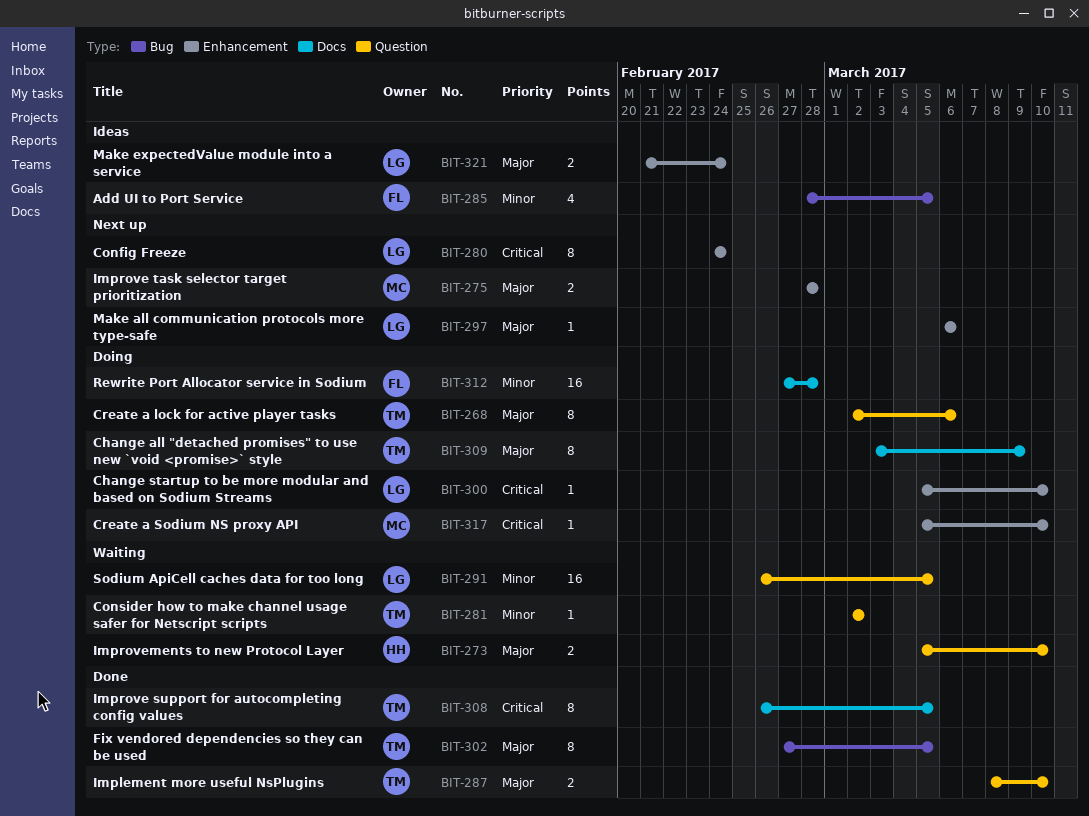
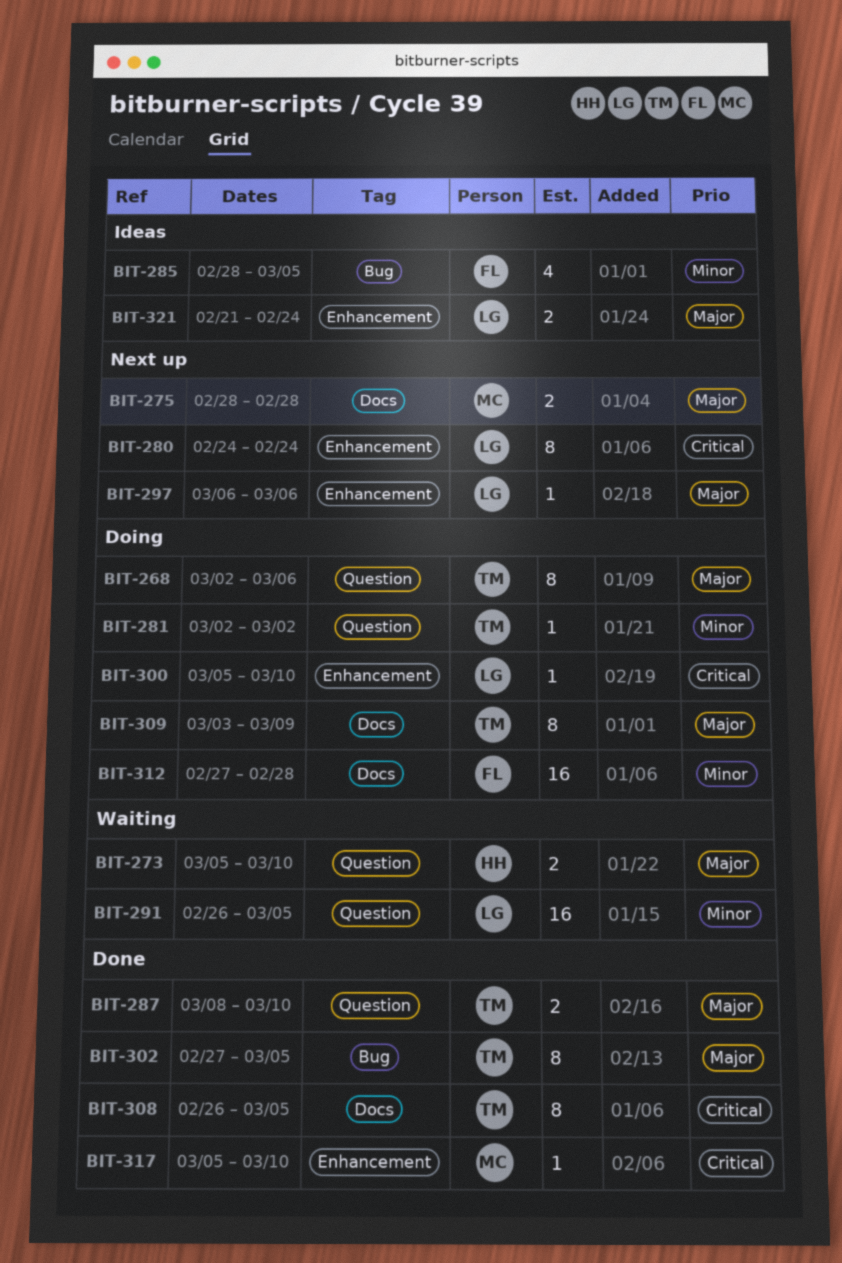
BIT-275, label: Enhancement -> Docs
BIT-281, status: Waiting -> Doing
BIT-317, status: Doing -> Done

